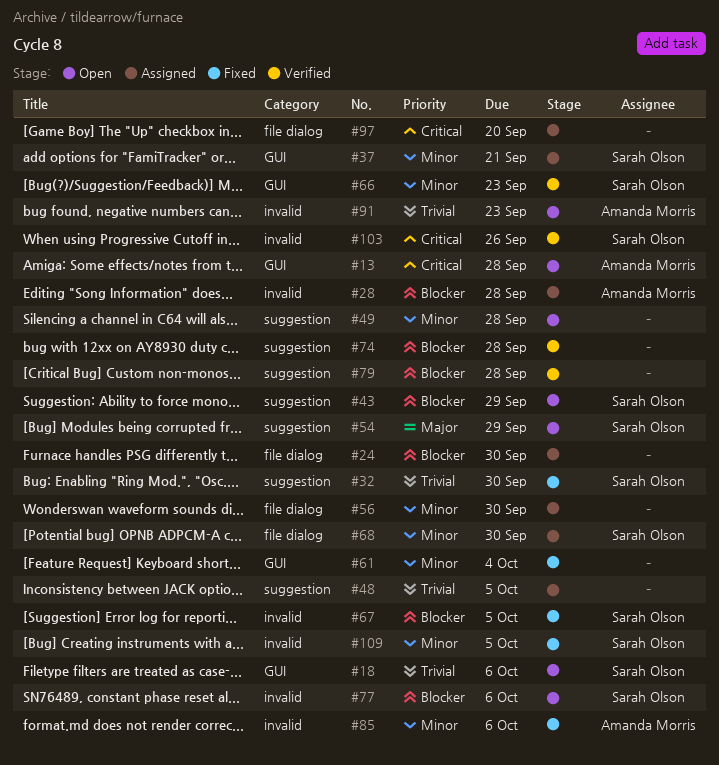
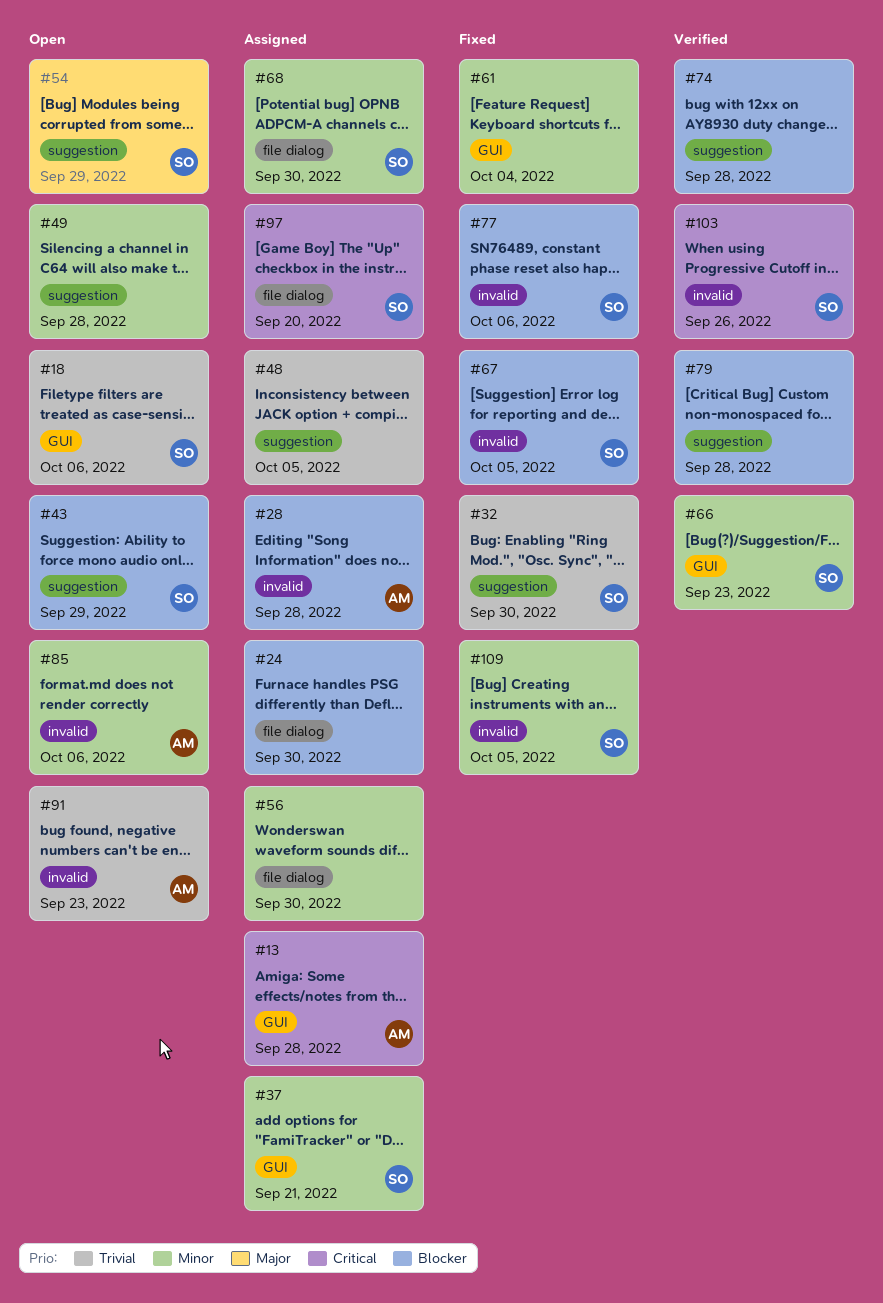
#13, status: Open -> Assigned
#77, status: Open -> Fixed
#85, status: Fixed -> Open
#97, owner: none -> Sarah Olson

